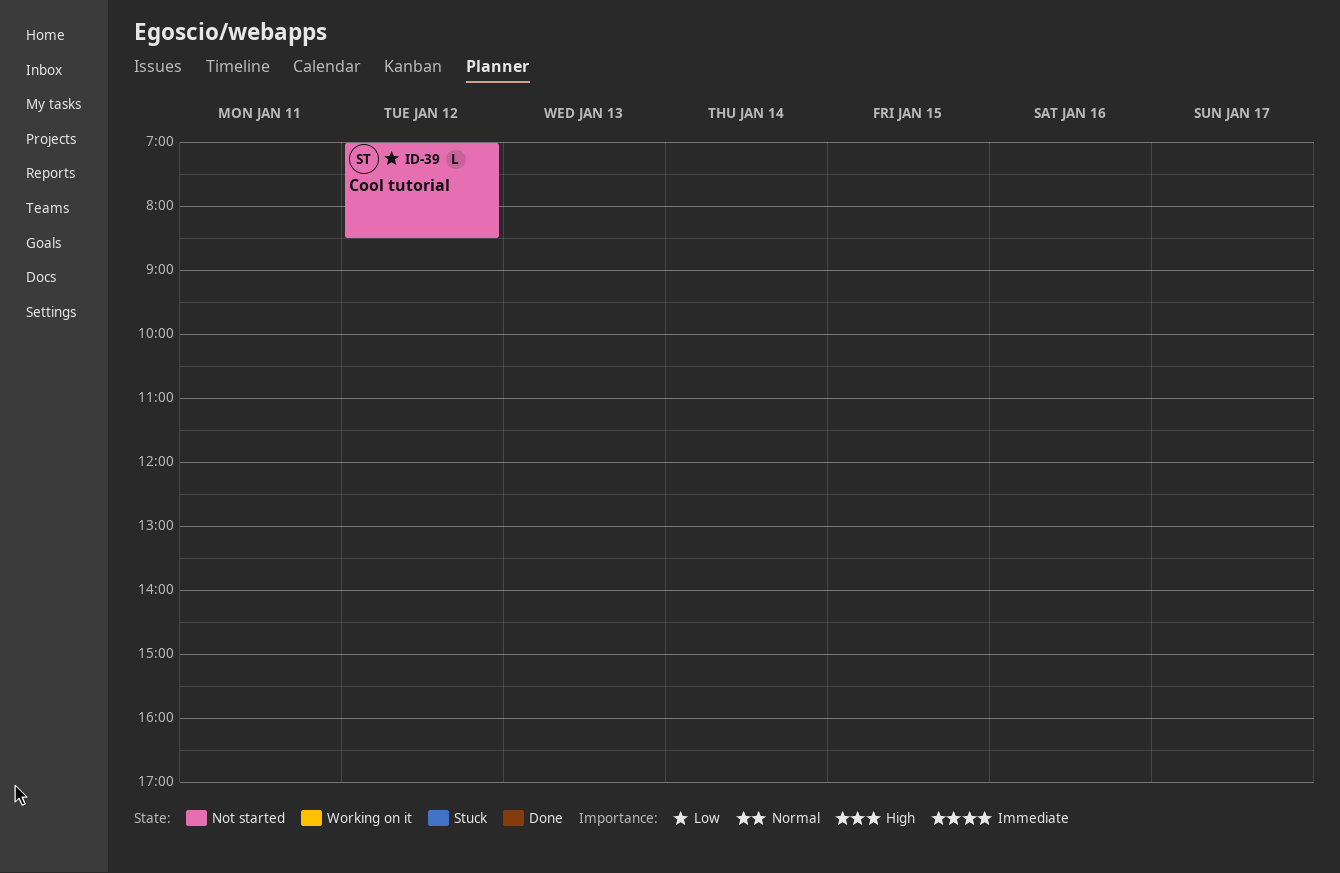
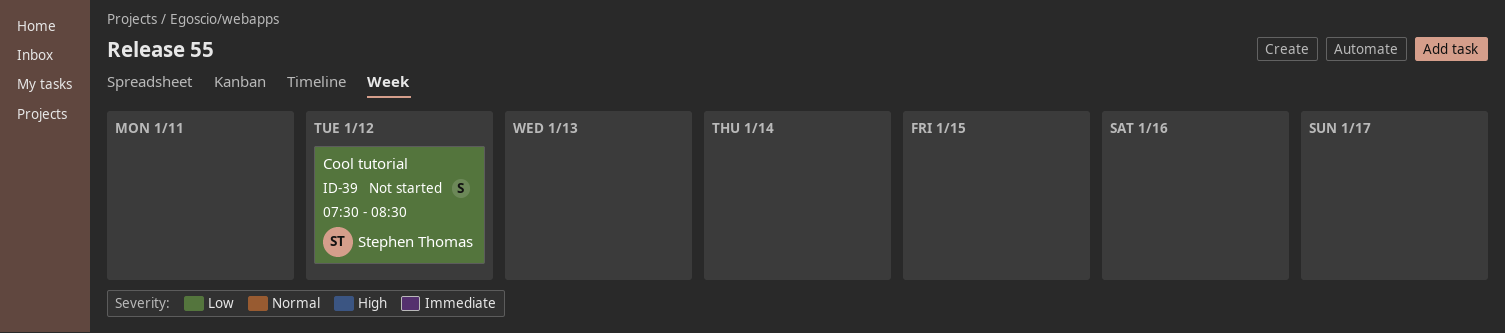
ID-39, estimate: L -> S
ID-39, begins: 07:00 -> 07:30

